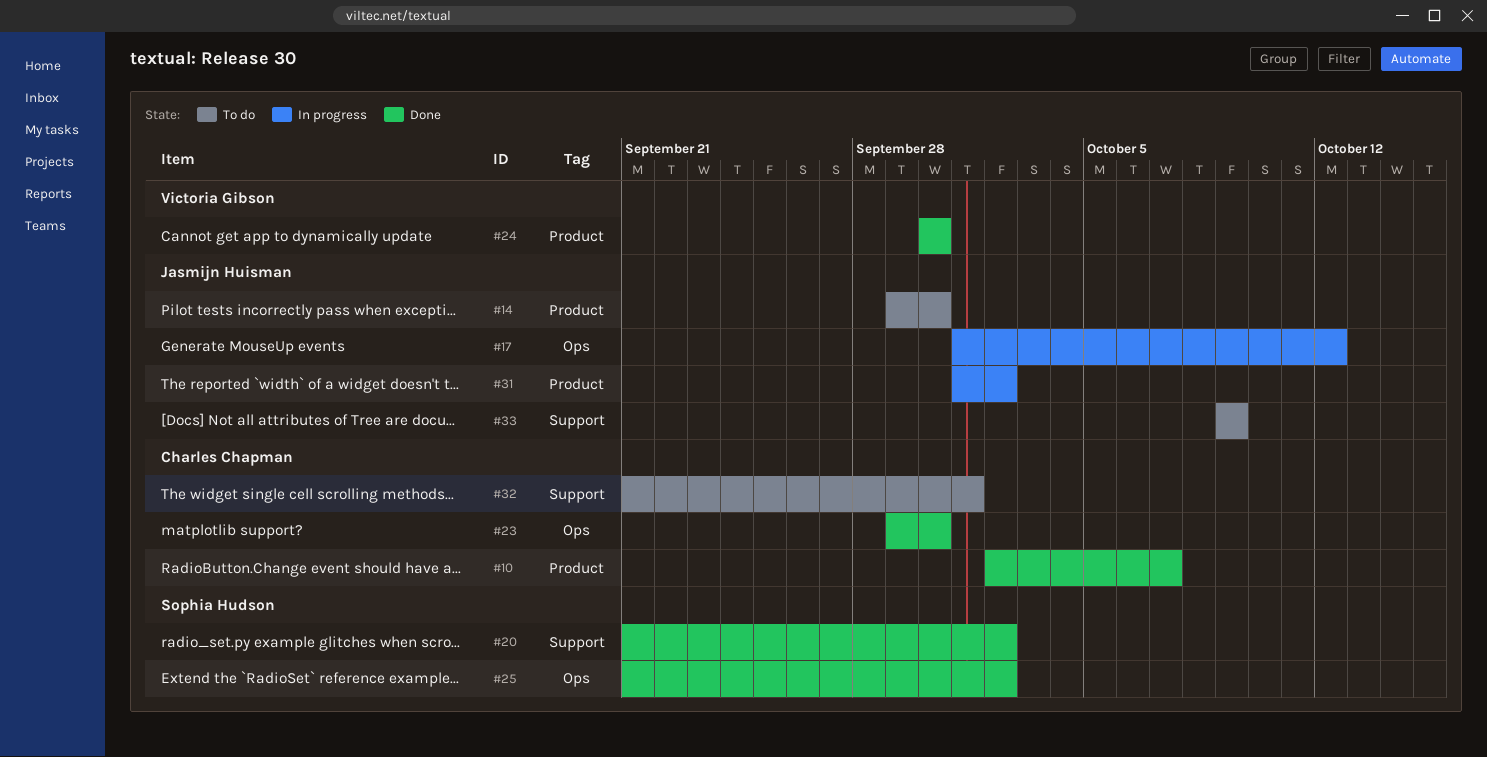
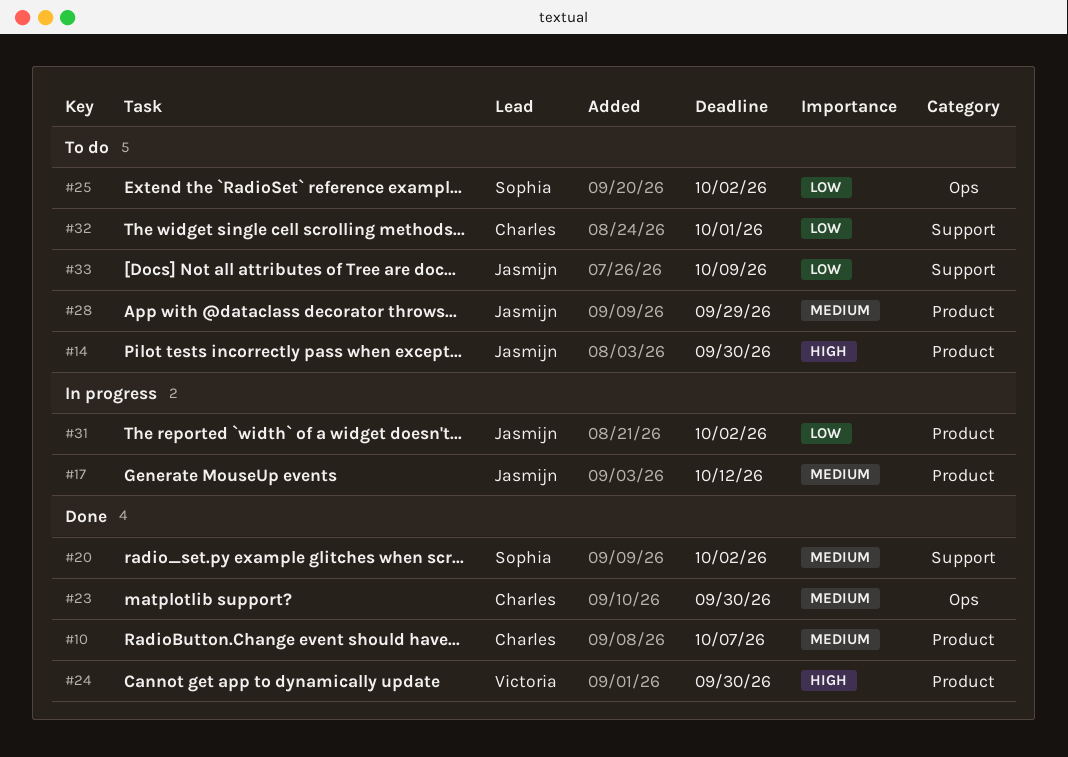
#17, label: Ops -> Product
#25, status: Done -> To do
#28: none -> present

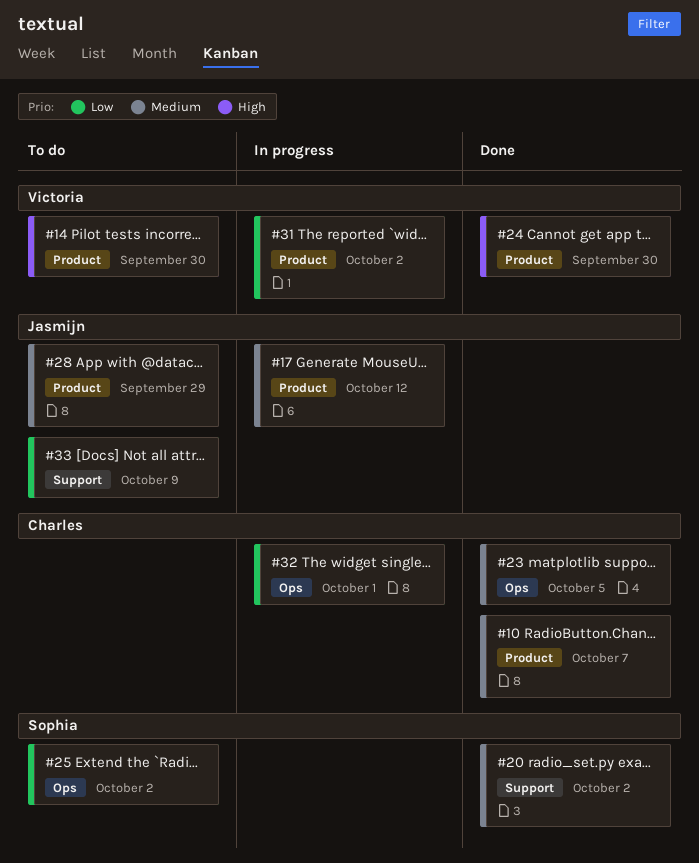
#14, owner: Jasmijn -> Victoria
#23, due: Sep 30 -> Oct 5
#31, owner: Jasmijn -> Victoria
#32, status: To do -> In progress
#32, label: Support -> Ops

